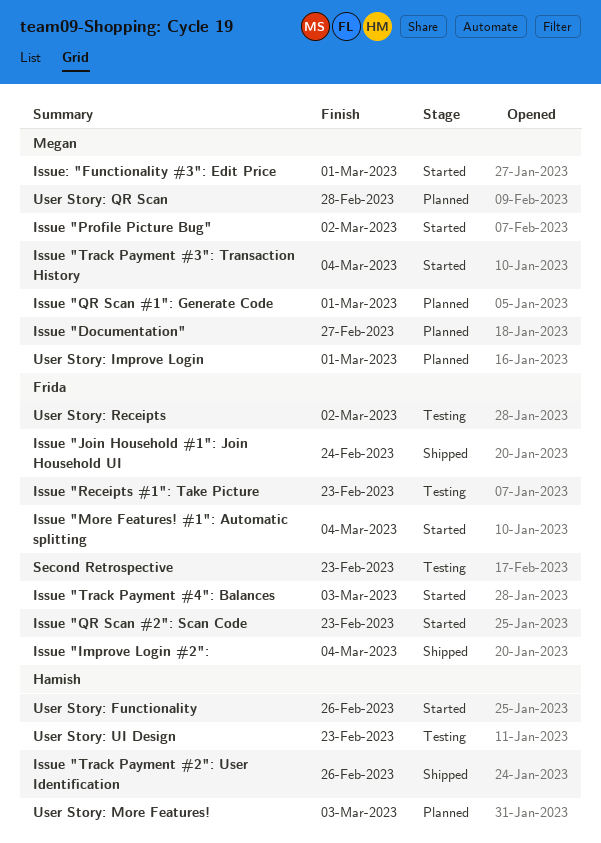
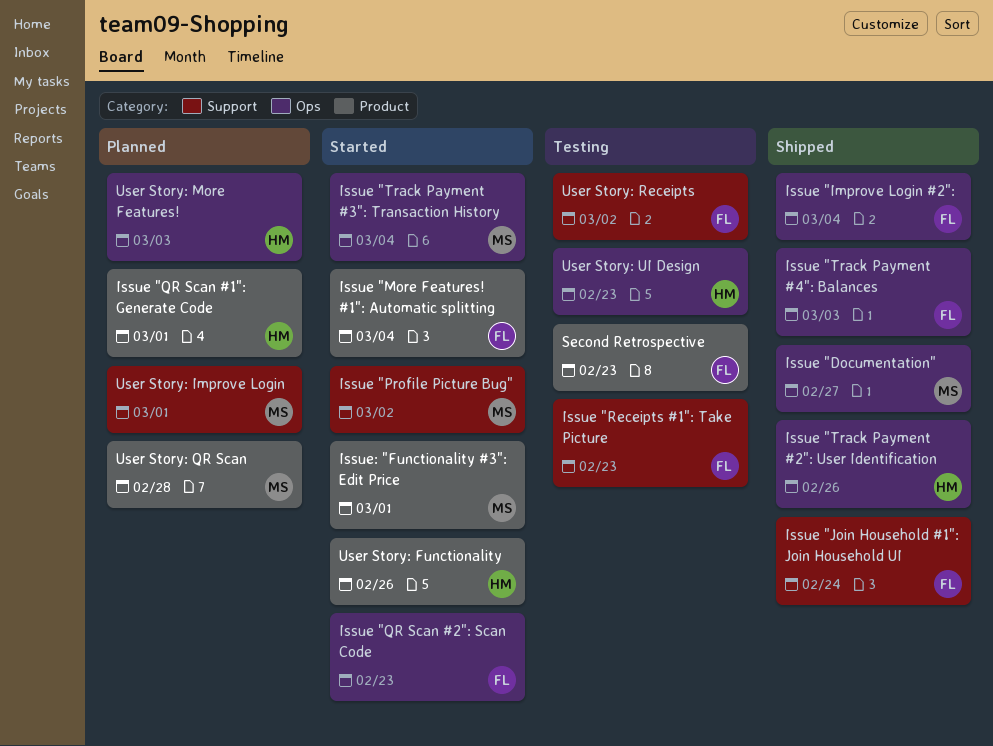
Issue "Documentation", status: Planned -> Shipped
Issue "QR Scan #1": Generate Code, owner: Megan -> Hamish
Issue "Track Payment #4": Balances, status: Started -> Shipped

